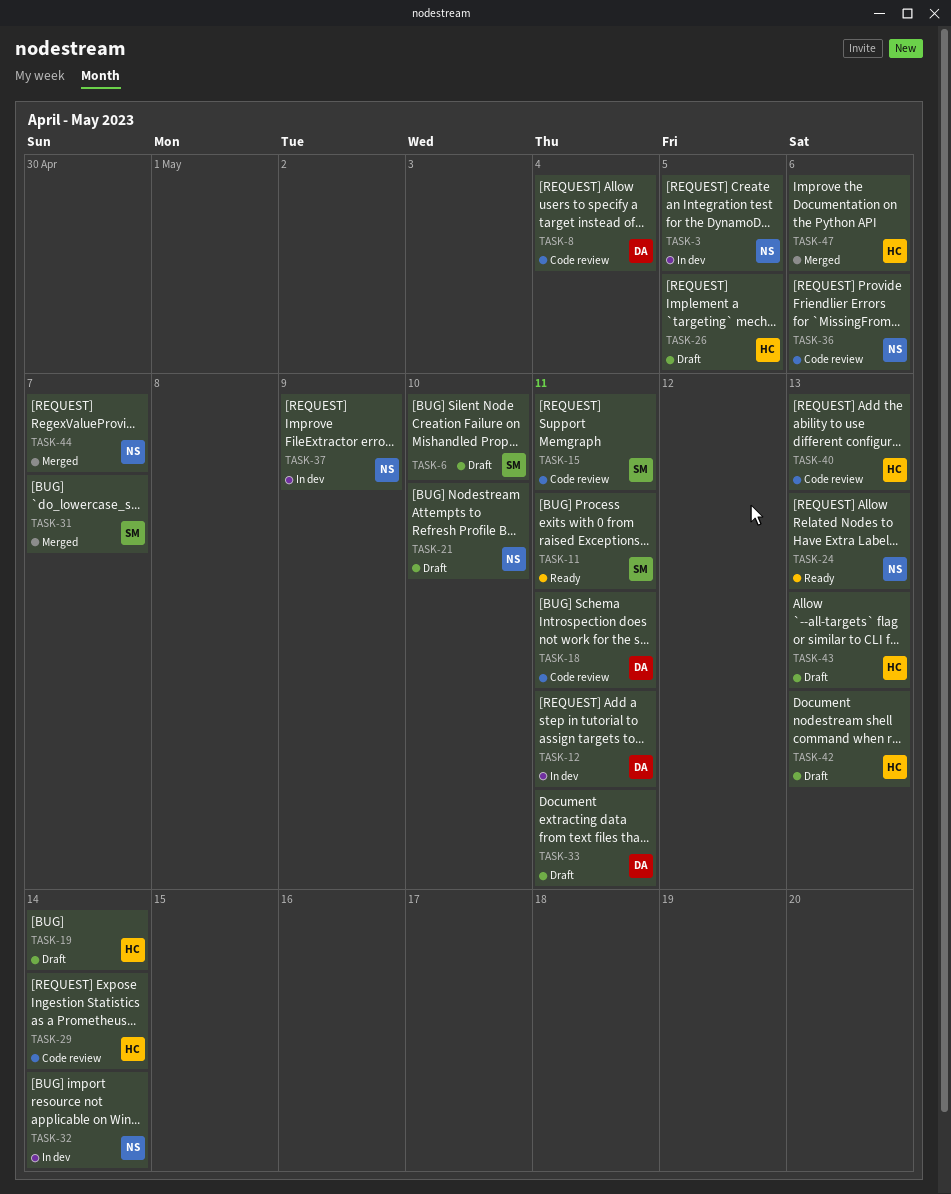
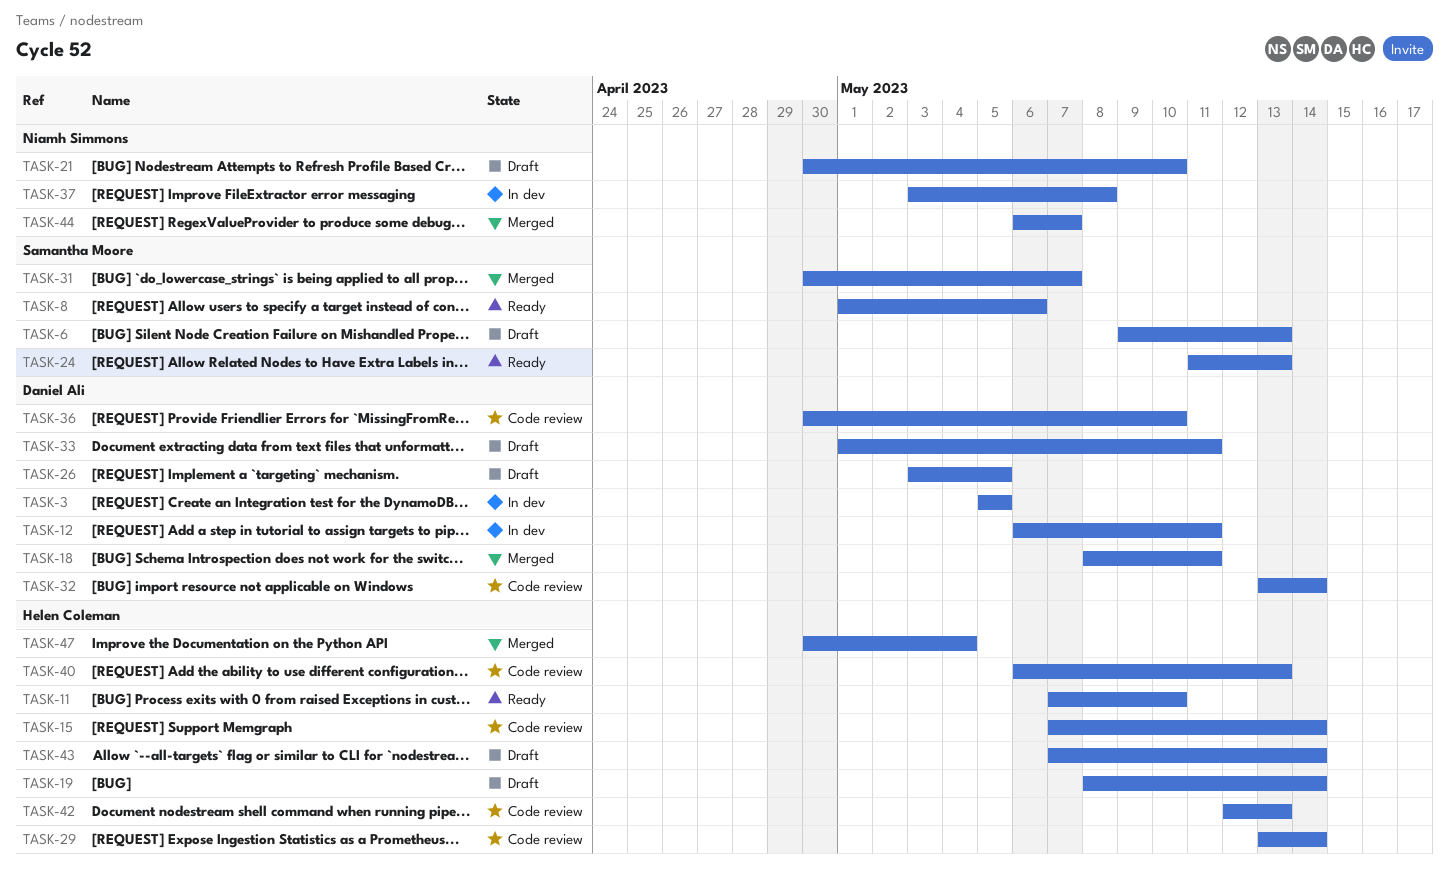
TASK-3, owner: Niamh Simmons -> Daniel Ali
TASK-6, due: May 10 -> May 13
TASK-8, status: Code review -> Ready
TASK-8, owner: Daniel Ali -> Samantha Moore
TASK-8, due: May 4 -> May 6
TASK-11, owner: Samantha Moore -> Helen Coleman
TASK-11, due: May 11 -> May 10
TASK-15, owner: Samantha Moore -> Helen Coleman
TASK-15, due: May 11 -> May 14
TASK-18, status: Code review -> Merged
TASK-24, owner: Niamh Simmons -> Samantha Moore
TASK-26, owner: Helen Coleman -> Daniel Ali
TASK-32, status: In dev -> Code review
TASK-32, owner: Niamh Simmons -> Daniel Ali
TASK-36, owner: Niamh Simmons -> Daniel Ali
TASK-36, due: May 6 -> May 10
TASK-37, due: May 9 -> May 8
TASK-42, status: Draft -> Code review
TASK-43, due: May 13 -> May 14
TASK-47, due: May 6 -> May 4

